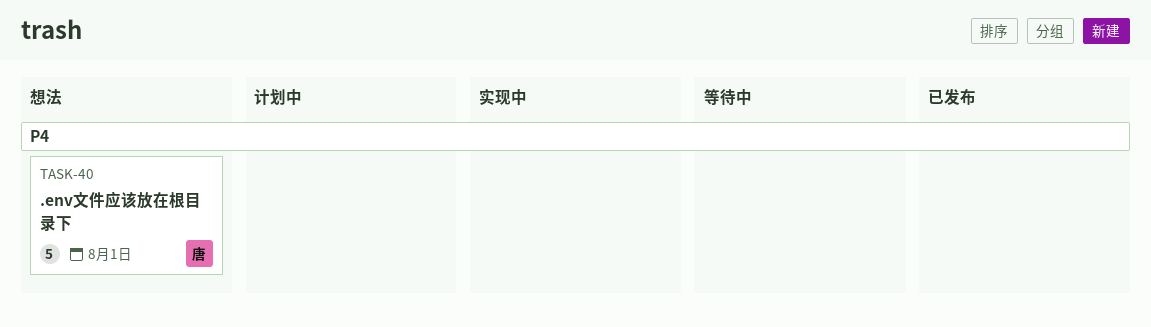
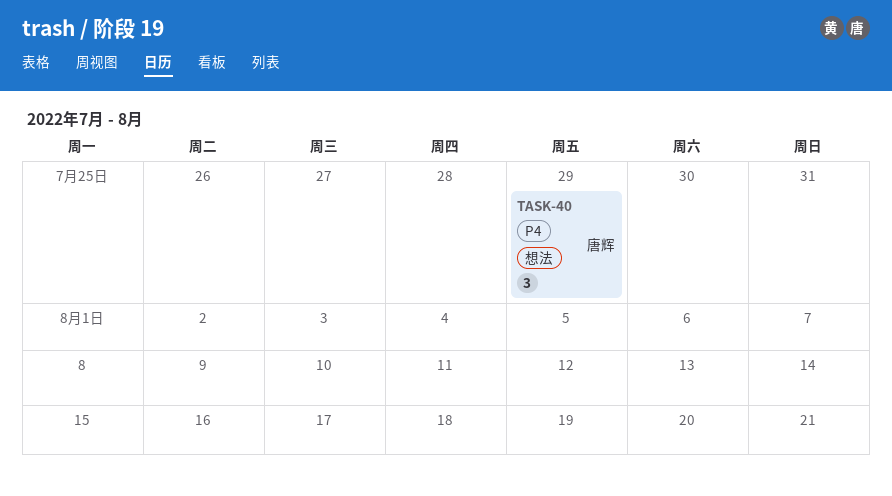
TASK-40, estimate: 5 -> 3
TASK-40, due: Aug 1 -> Jul 29

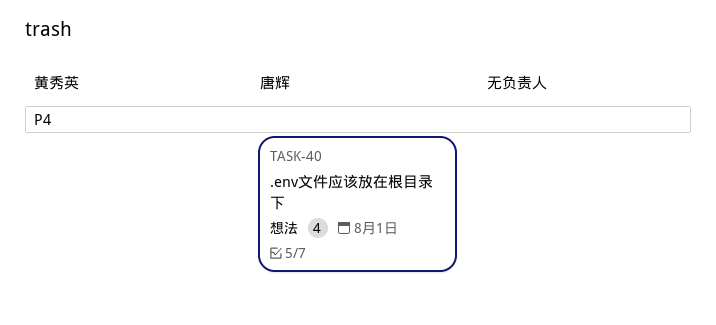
TASK-40, estimate: 3 -> 4
TASK-40, due: Jul 29 -> Aug 1

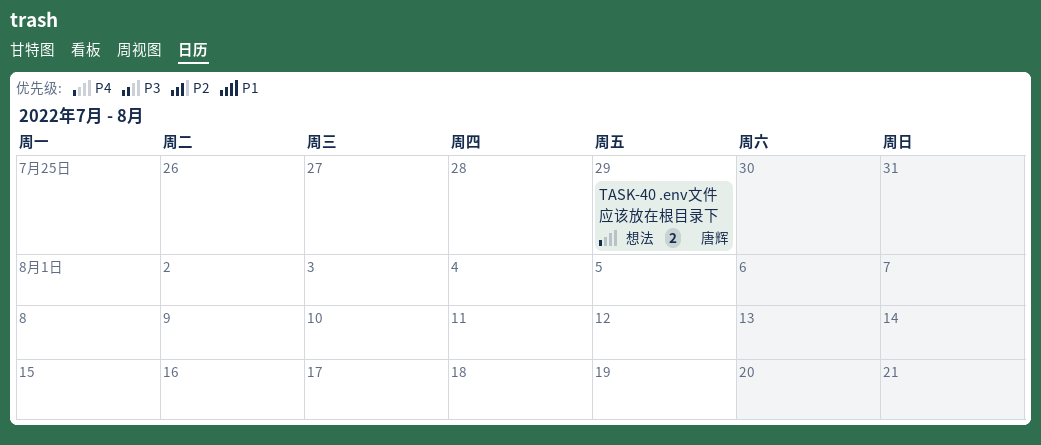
TASK-40, estimate: 4 -> 2
TASK-40, due: Aug 1 -> Jul 29

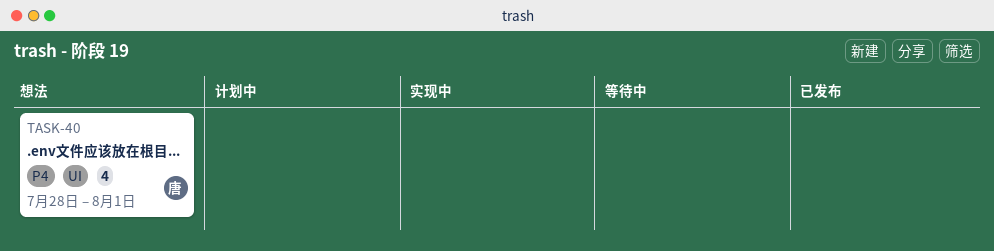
TASK-40, estimate: 2 -> 4
TASK-40, due: Jul 29 -> Aug 1

